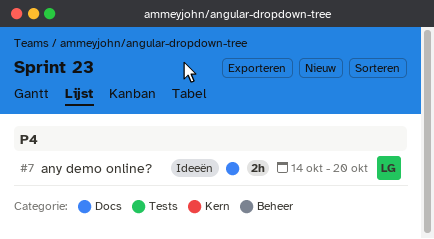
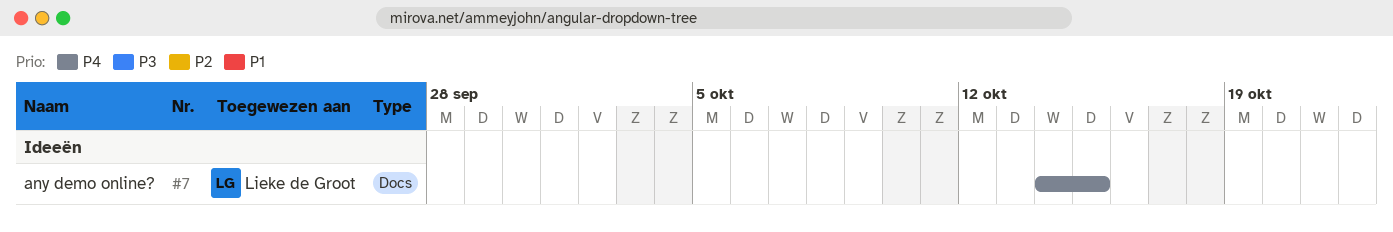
#7, due: Oct 20 -> Oct 15

